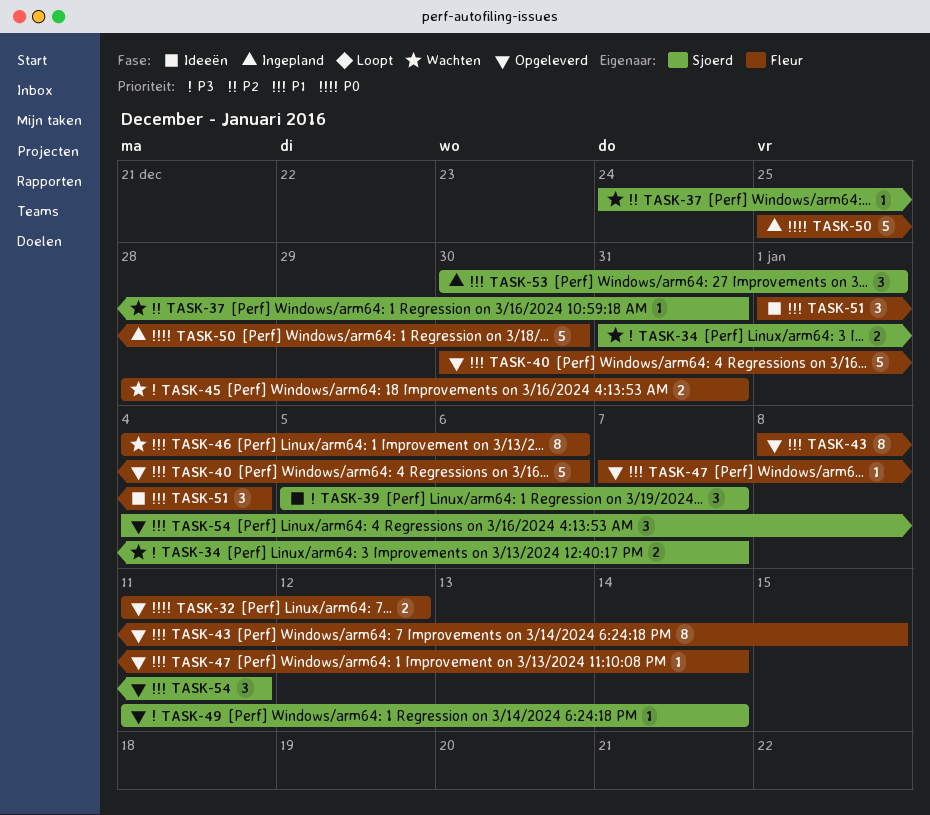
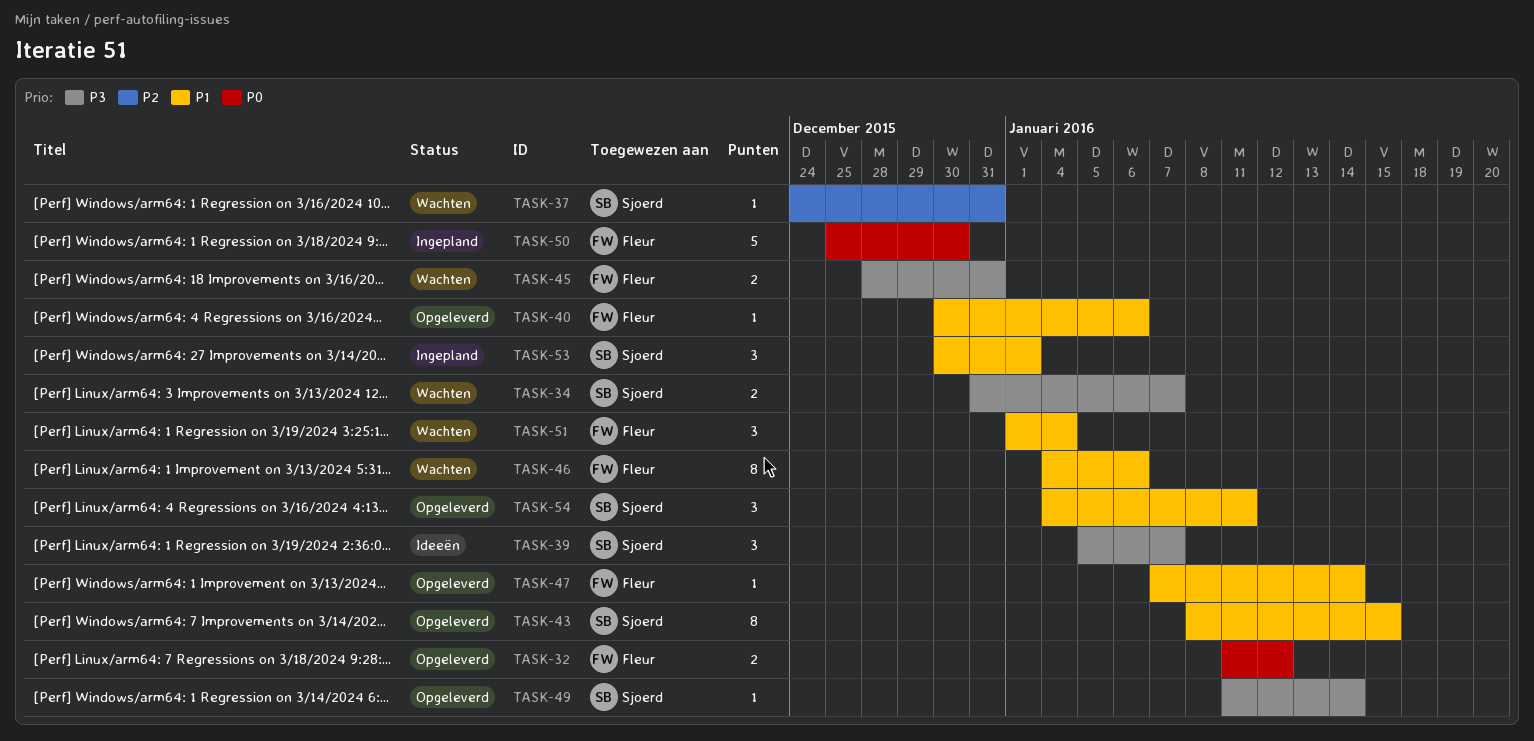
TASK-40, estimate: 5 -> 1
TASK-43, owner: Fleur -> Sjoerd
TASK-51, status: Ideeën -> Wachten

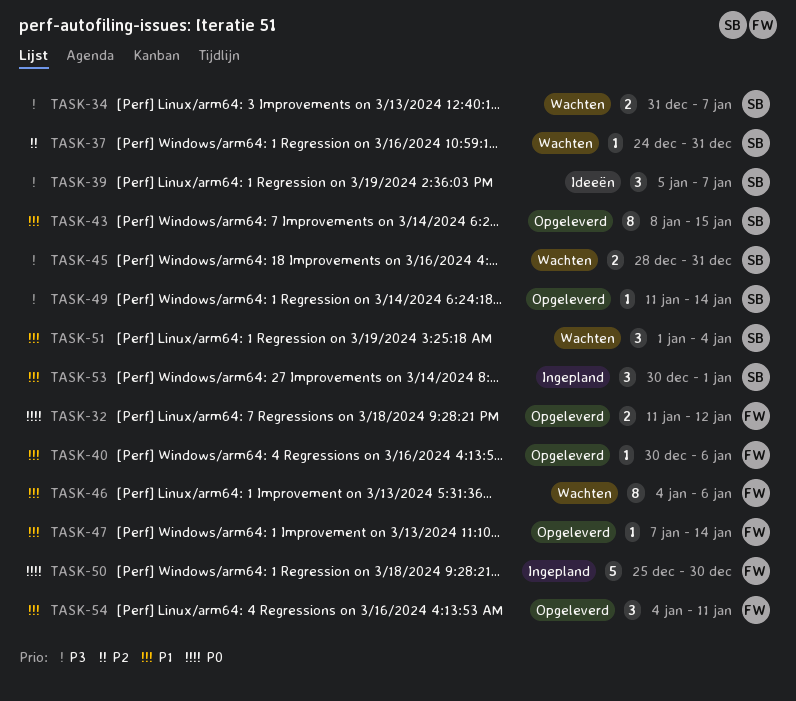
TASK-45, owner: Fleur -> Sjoerd
TASK-51, owner: Fleur -> Sjoerd
TASK-54, owner: Sjoerd -> Fleur

